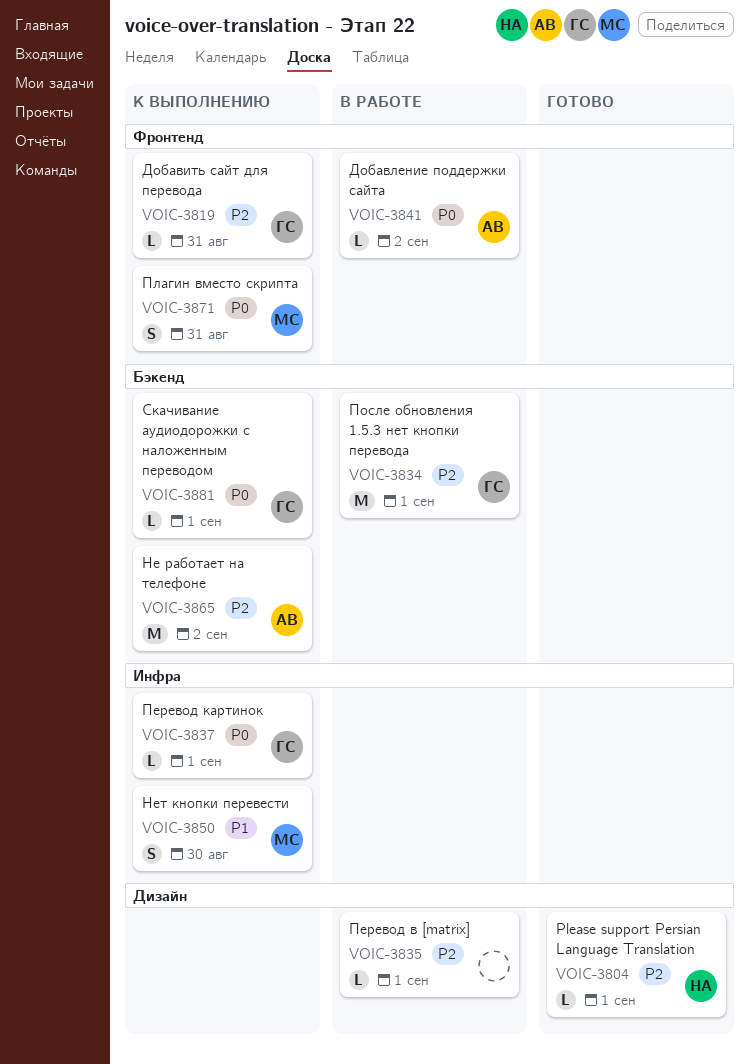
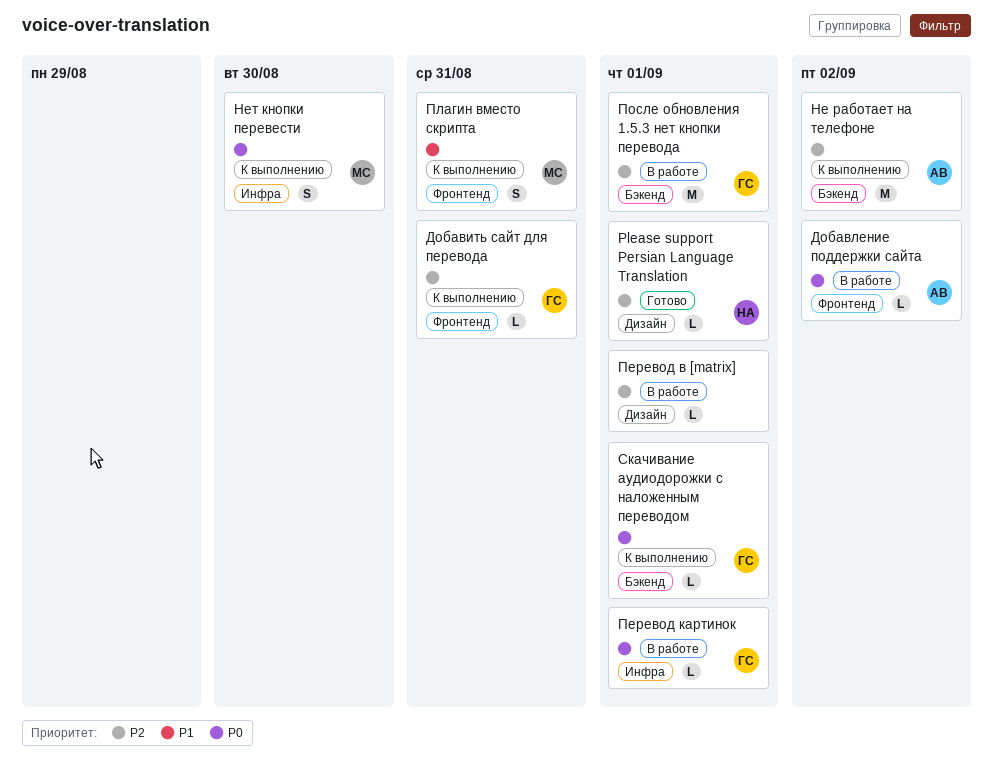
Нет кнопки перевести, priority: P1 -> P0
Перевод картинок, status: К выполнению -> В работе
Плагин вместо скрипта, priority: P0 -> P1

